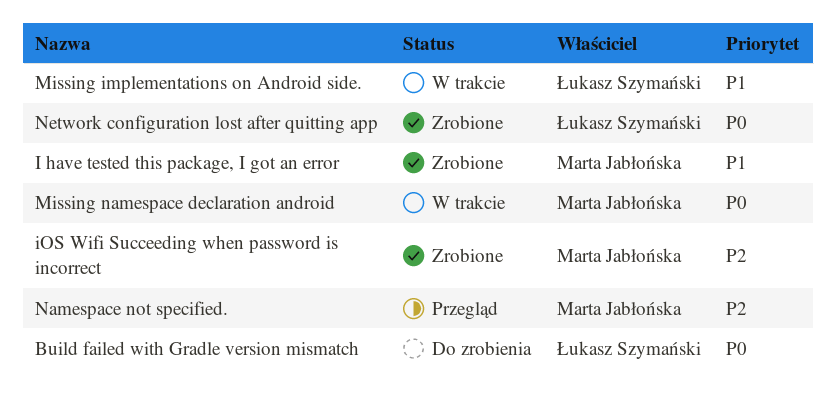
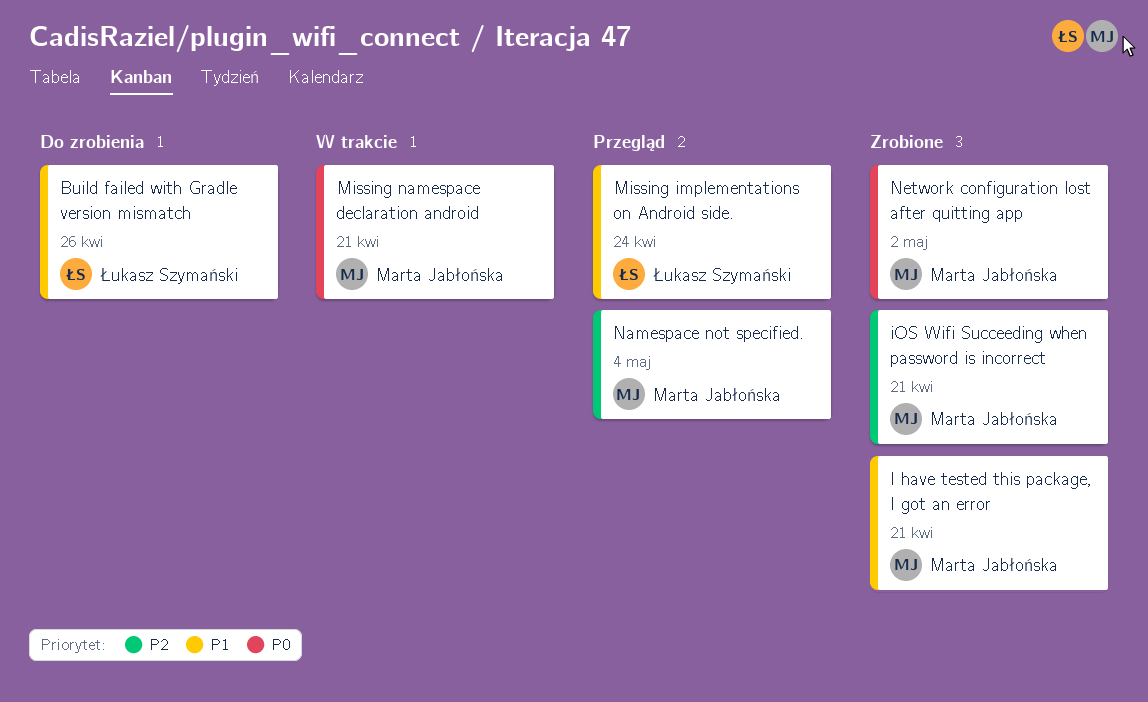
Build failed with Gradle version mismatch, priority: P0 -> P1
Missing implementations on Android side., status: W trakcie -> Przegląd
Network configuration lost after quitting app, owner: Łukasz Szymański -> Marta Jabłońska

